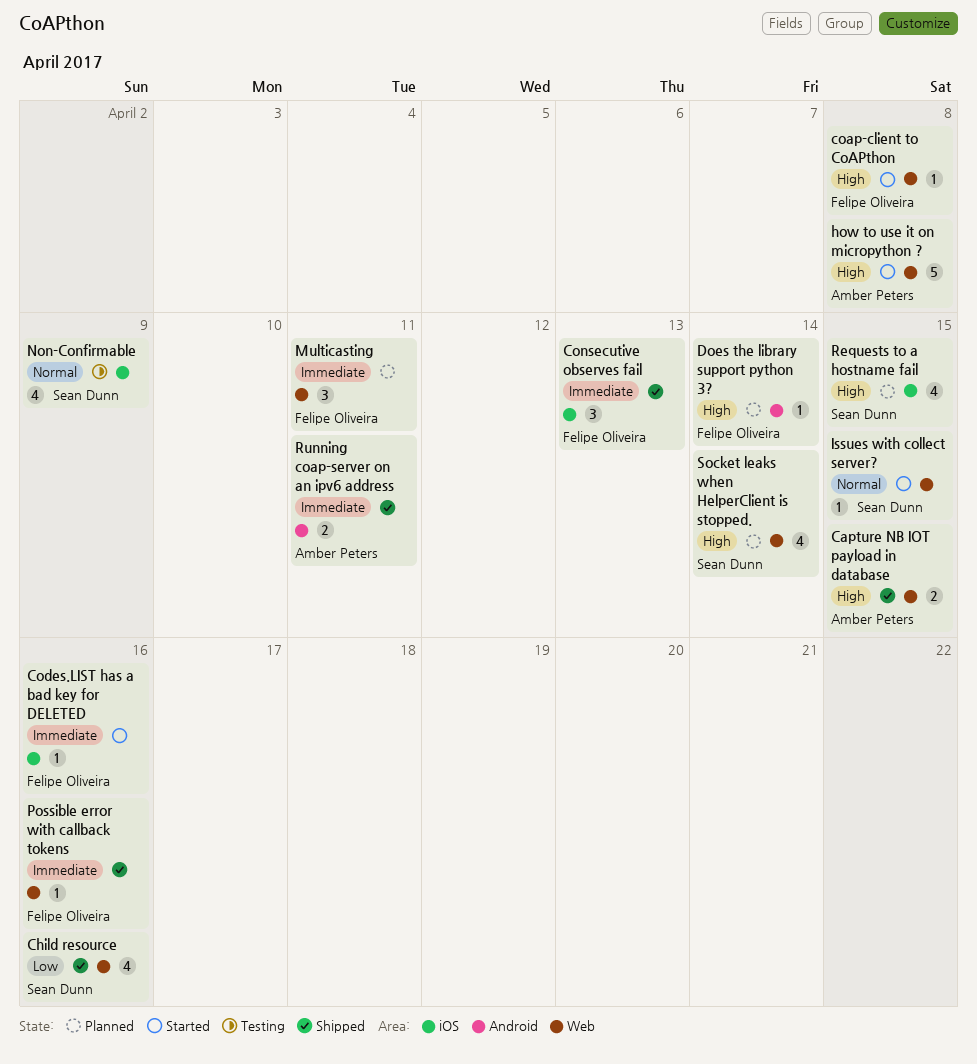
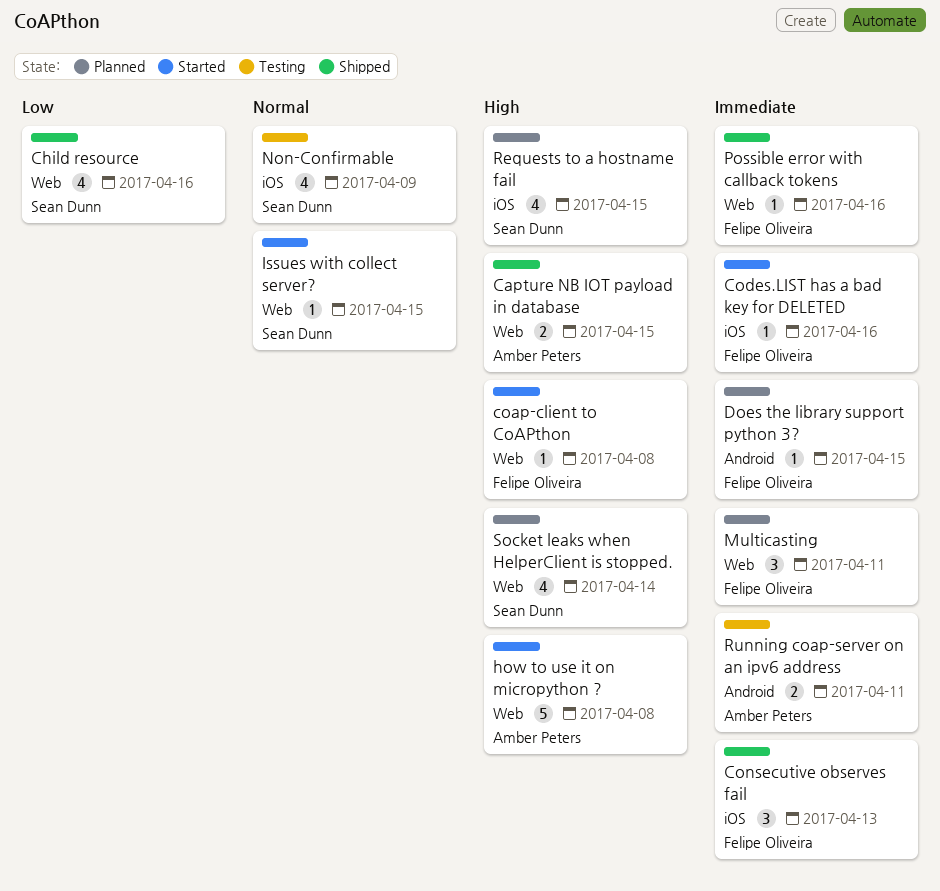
Does the library support python 3?, priority: High -> Immediate
Does the library support python 3?, due: Apr 14 -> Apr 15
Running coap-server on an ipv6 address, status: Shipped -> Testing

